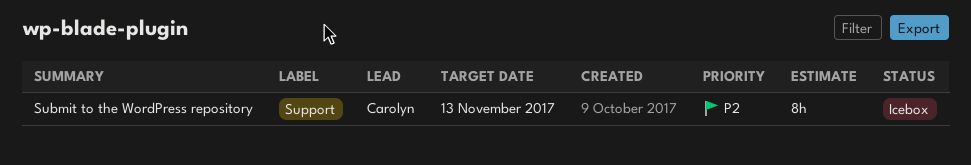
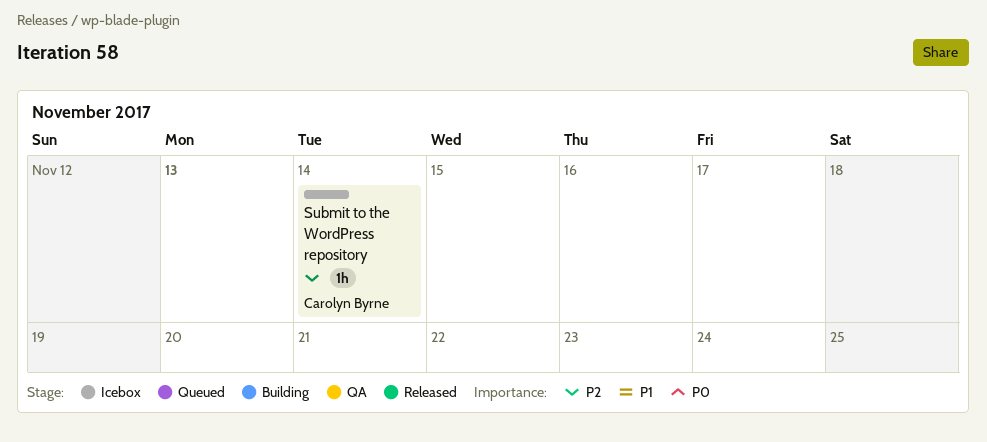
Submit to the WordPress repository, estimate: 8h -> 1h
Submit to the WordPress repository, due: Nov 13 -> Nov 14

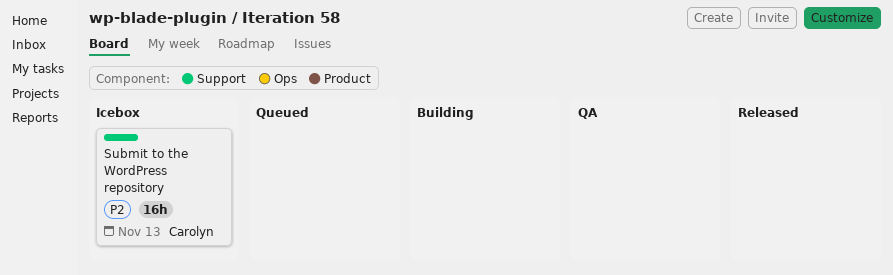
Submit to the WordPress repository, estimate: 1h -> 16h
Submit to the WordPress repository, due: Nov 14 -> Nov 13

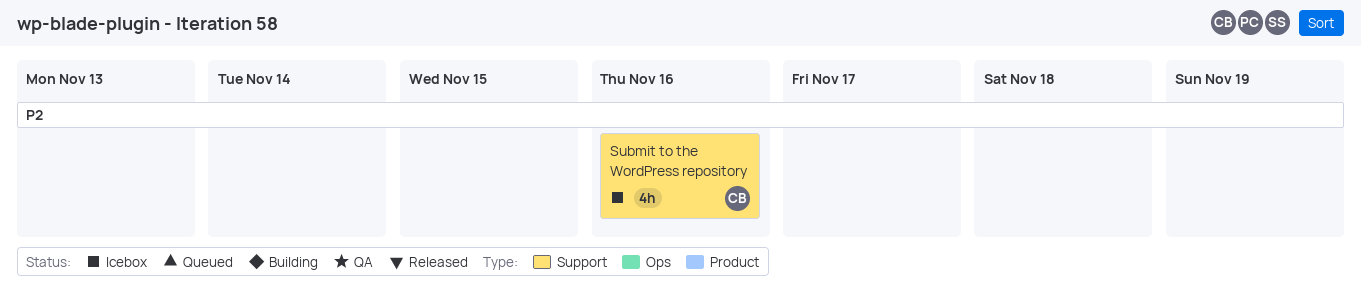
Submit to the WordPress repository, estimate: 16h -> 4h
Submit to the WordPress repository, due: Nov 13 -> Nov 16

